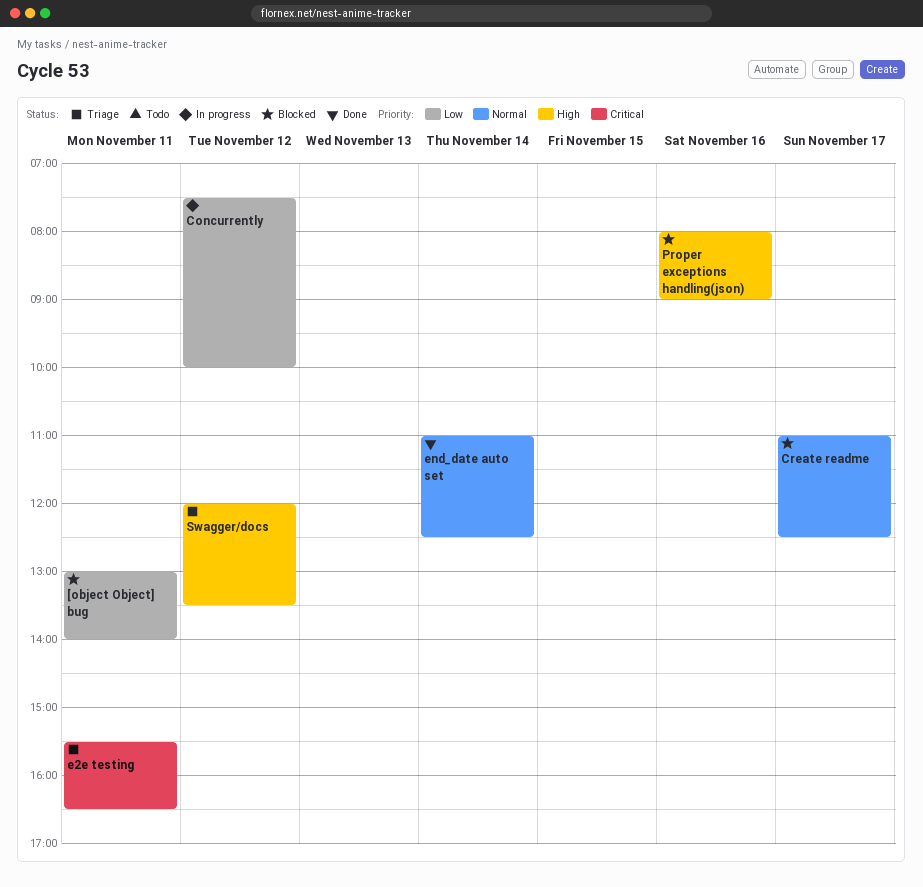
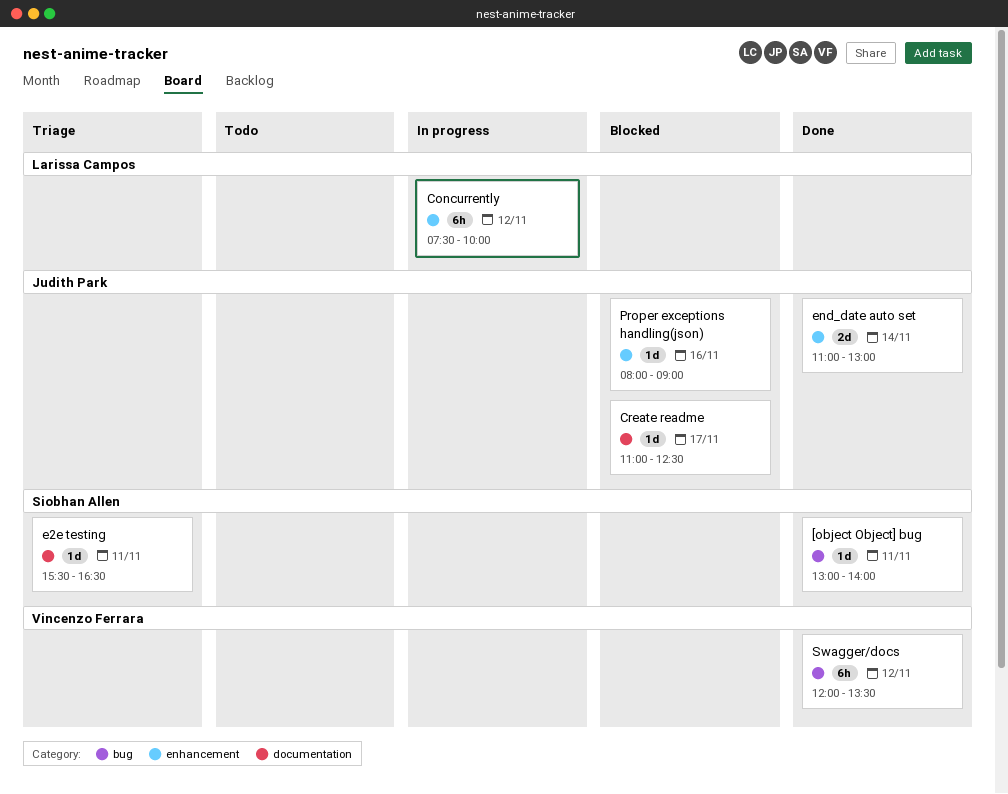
[object Object] bug, status: Blocked -> Done
end_date auto set, ends: 12:30 -> 13:00
Swagger/docs, status: Triage -> Done

